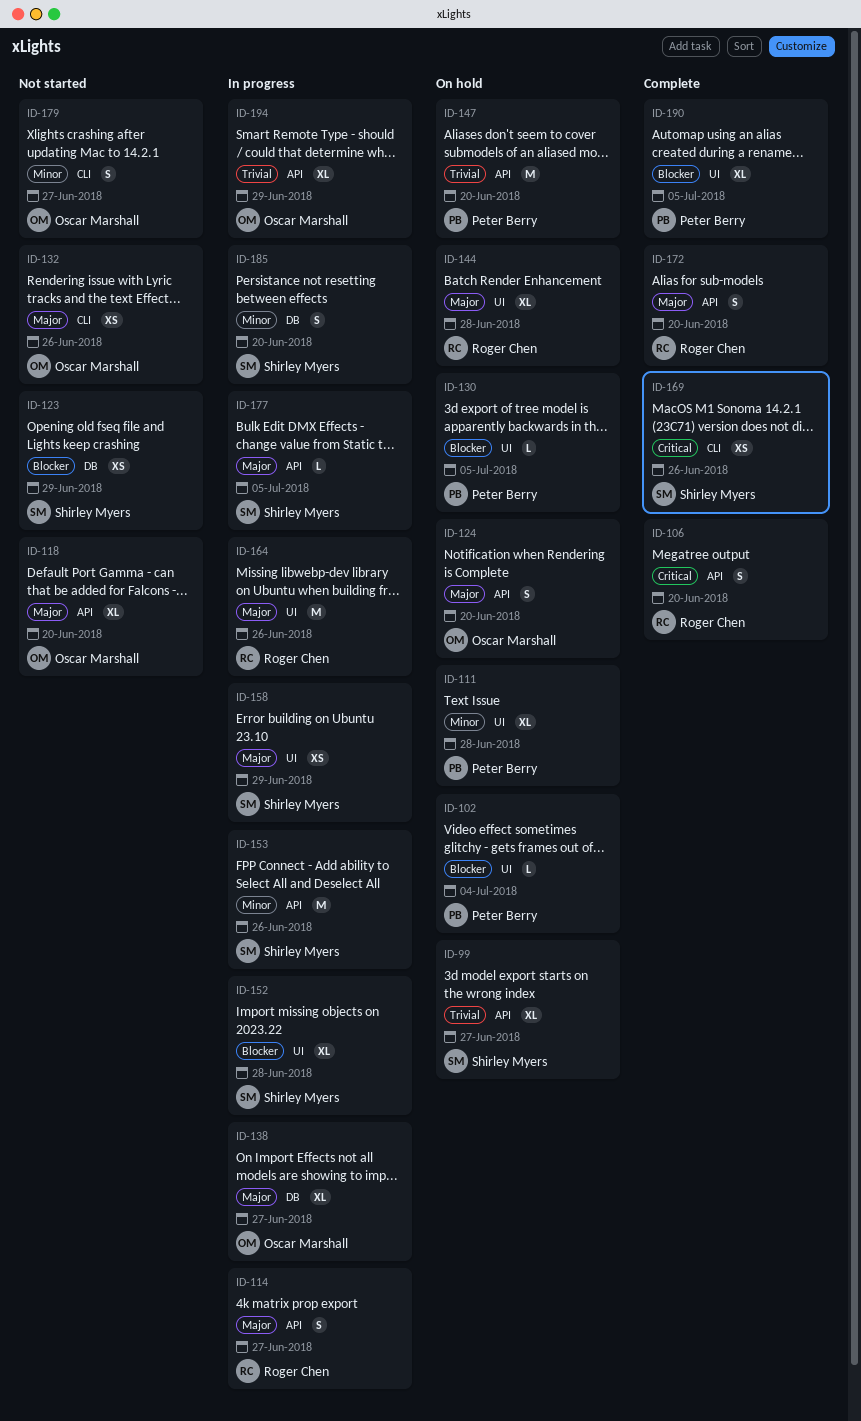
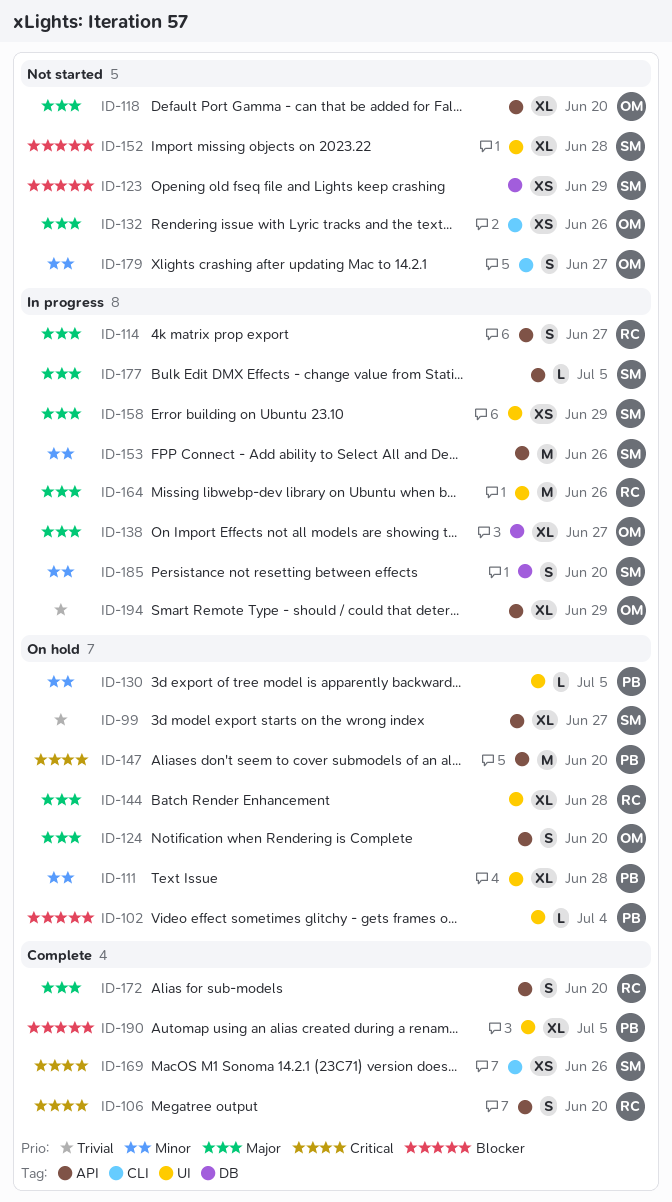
ID-130, priority: Blocker -> Minor
ID-147, priority: Trivial -> Critical
ID-152, status: In progress -> Not started

